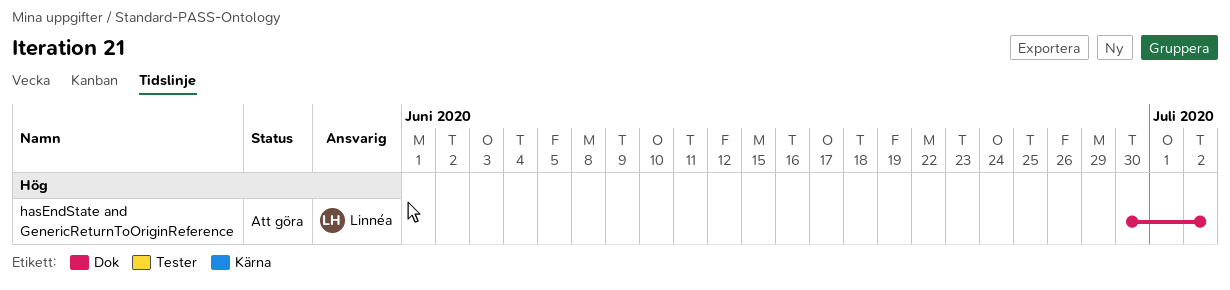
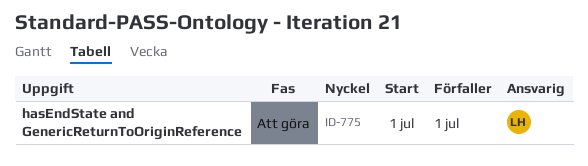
hasEndState and GenericReturnToOriginReference, start: Jun 30 -> Jul 1
hasEndState and GenericReturnToOriginReference, due: Jul 2 -> Jul 1

